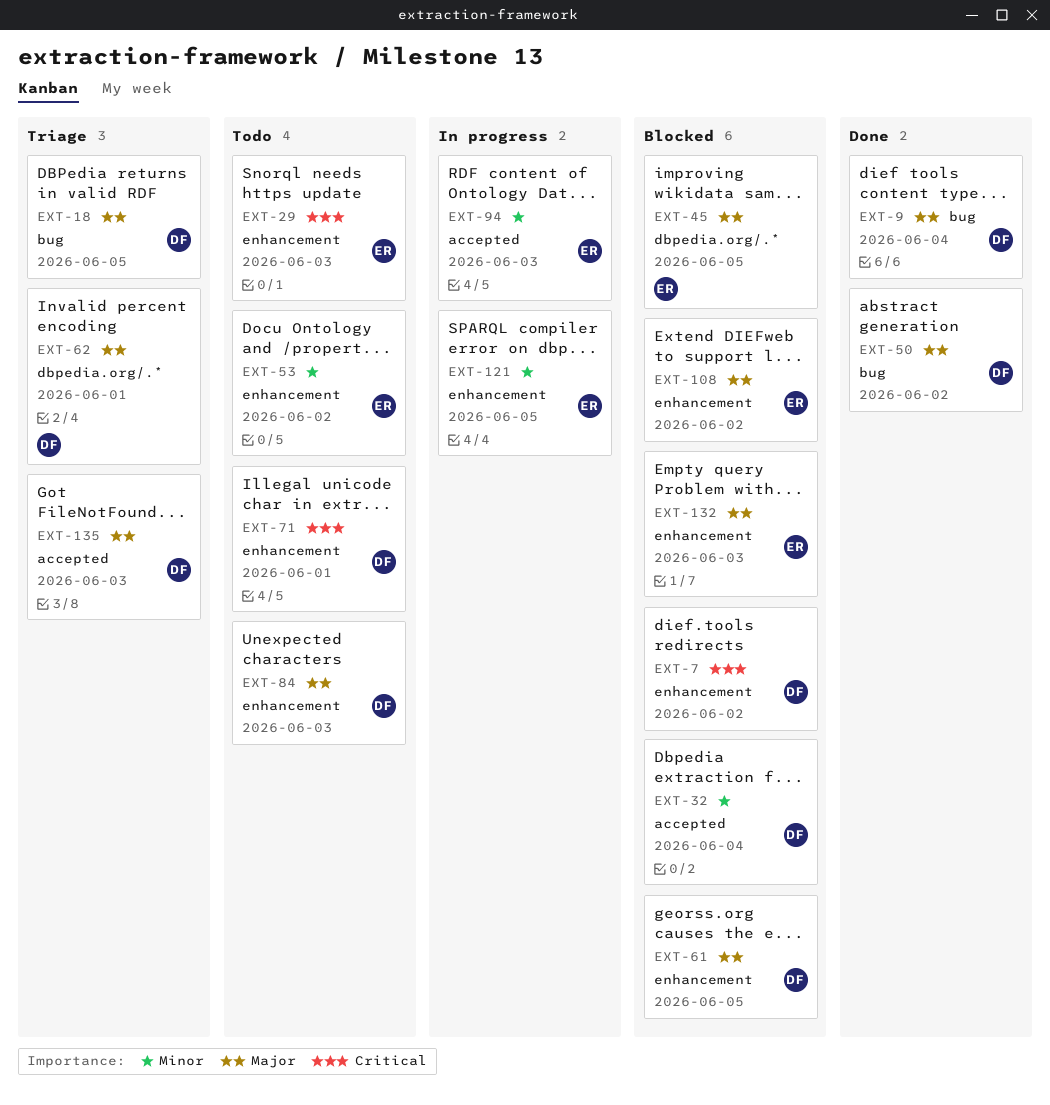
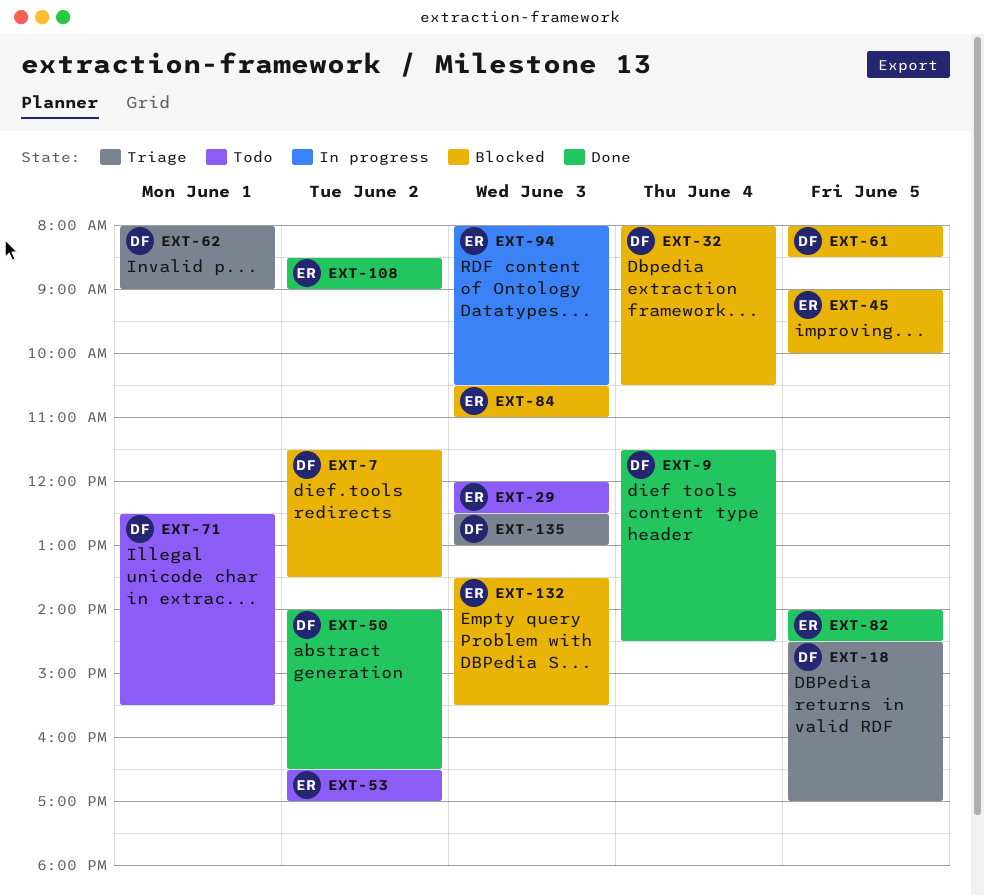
EXT-82: none -> present
EXT-84, status: Todo -> Blocked
EXT-84, owner: DF -> ER
EXT-108, status: Blocked -> Done
EXT-121: present -> none

